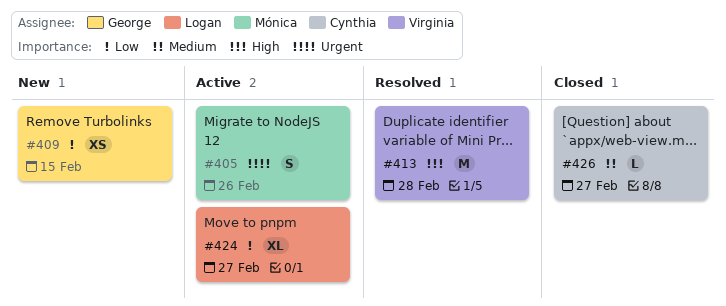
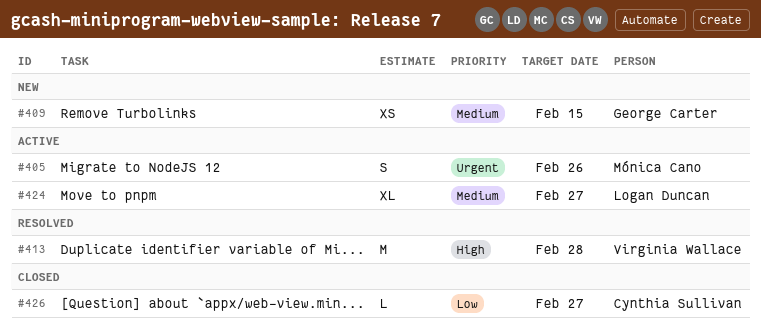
#409, priority: Low -> Medium
#424, priority: Low -> Medium
#426, priority: Medium -> Low

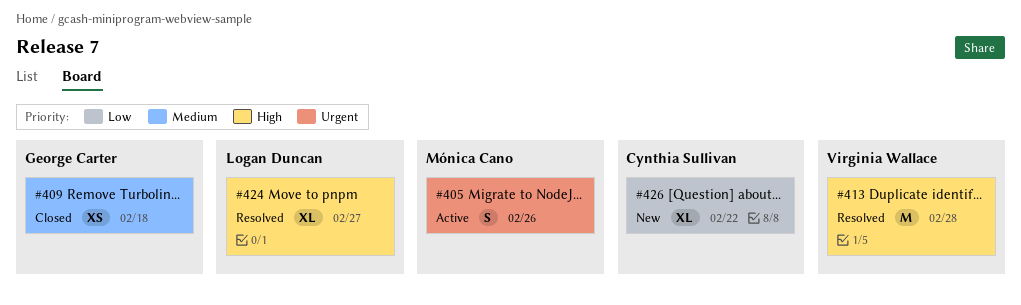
#409, status: New -> Closed
#409, due: Feb 15 -> Feb 18
#424, status: Active -> Resolved
#424, priority: Medium -> High
#426, status: Closed -> New
#426, estimate: L -> XL
#426, due: Feb 27 -> Feb 22

